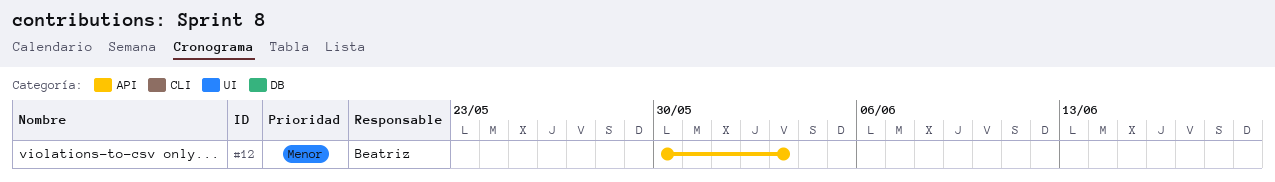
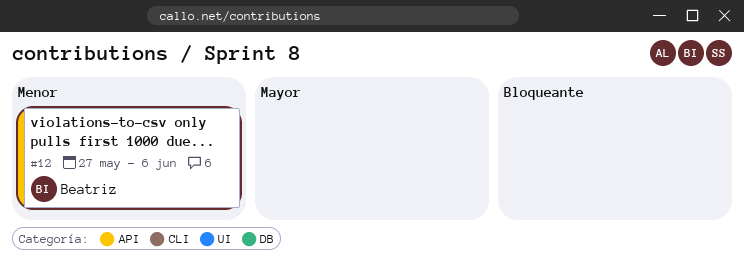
#12, start: May 30 -> May 27
#12, due: Jun 3 -> Jun 6

